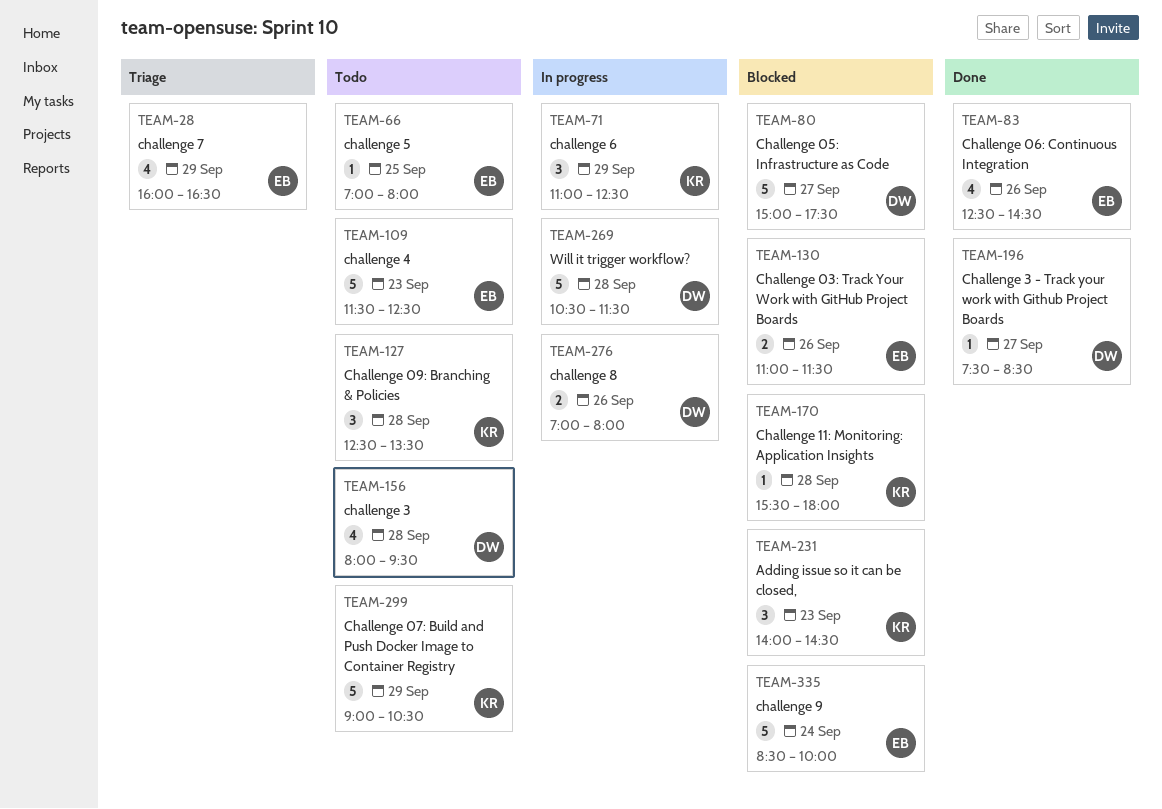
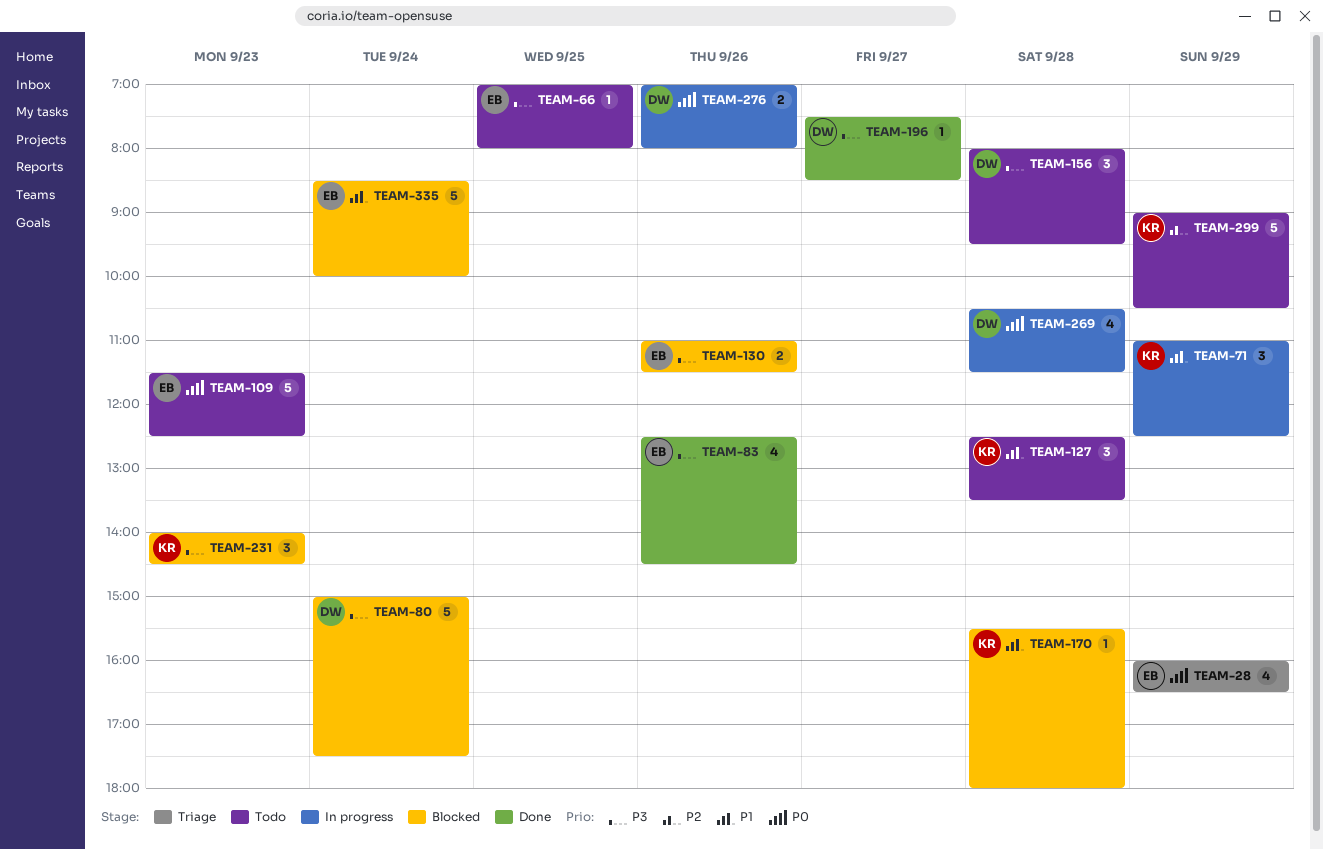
TEAM-80, day: Sep 27 -> Sep 24
TEAM-156, estimate: 4 -> 3
TEAM-269, estimate: 5 -> 4

